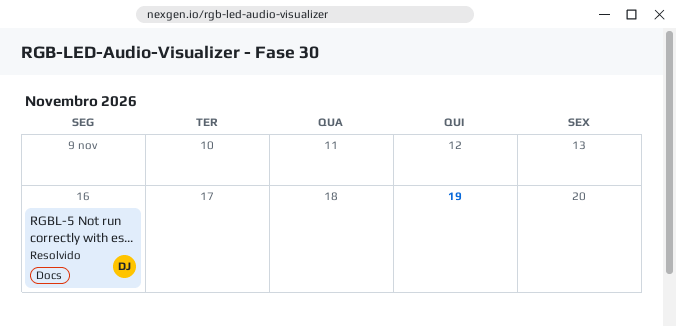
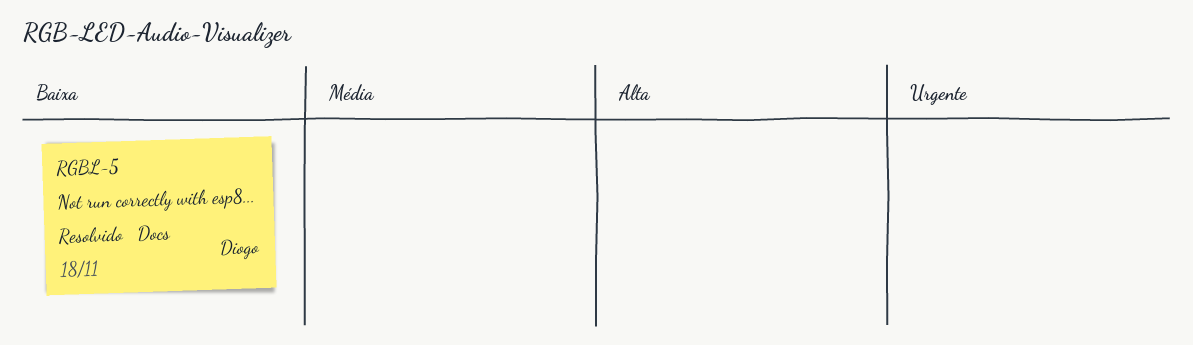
RGBL-5, due: Nov 16 -> Nov 18

